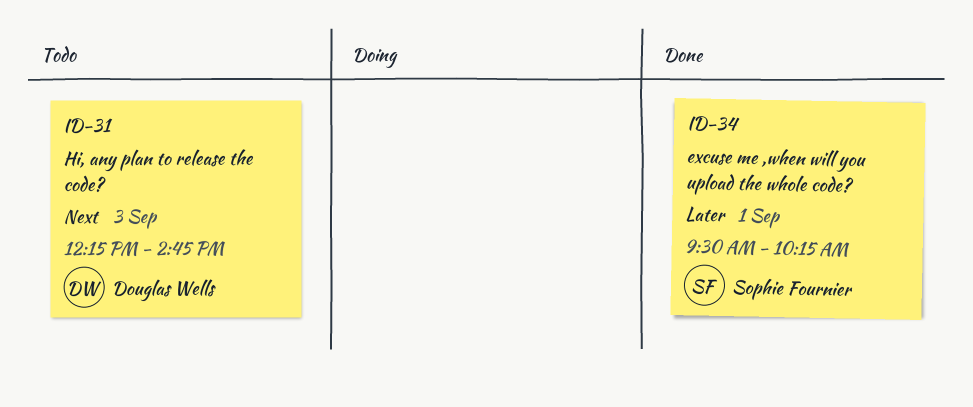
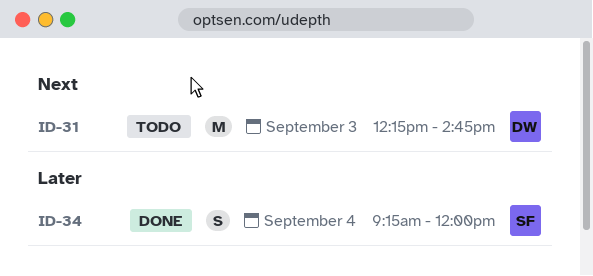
ID-34, day: Sep 1 -> Sep 4
ID-34, begins: 09:30 -> 09:15
ID-34, ends: 10:15 -> 12:00

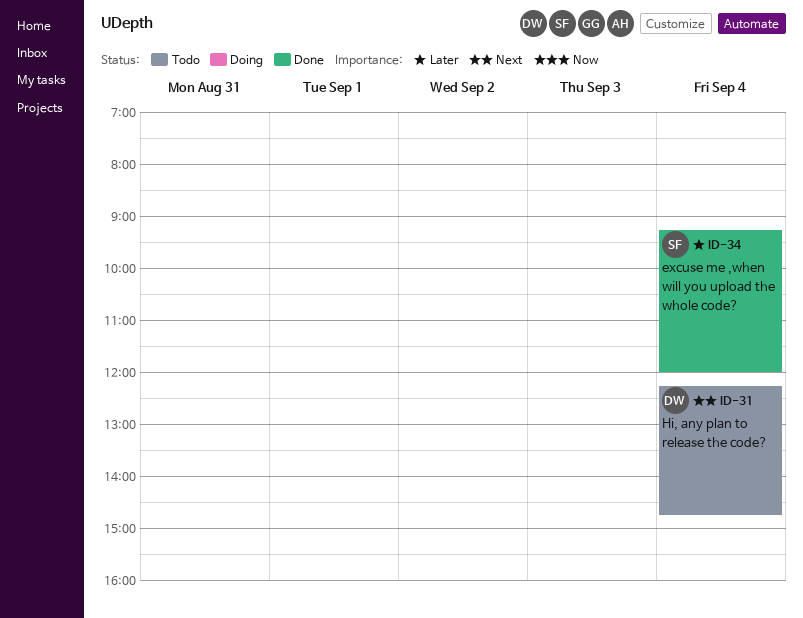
ID-31, day: Sep 3 -> Sep 4

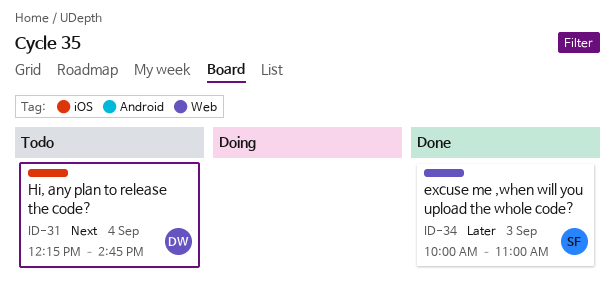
ID-34, day: Sep 4 -> Sep 3
ID-34, begins: 09:15 -> 10:00
ID-34, ends: 12:00 -> 11:00

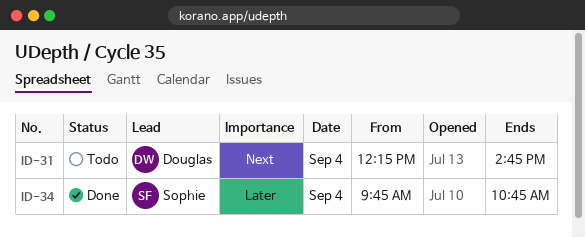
ID-34, day: Sep 3 -> Sep 4
ID-34, begins: 10:00 -> 09:45
ID-34, ends: 11:00 -> 10:45

